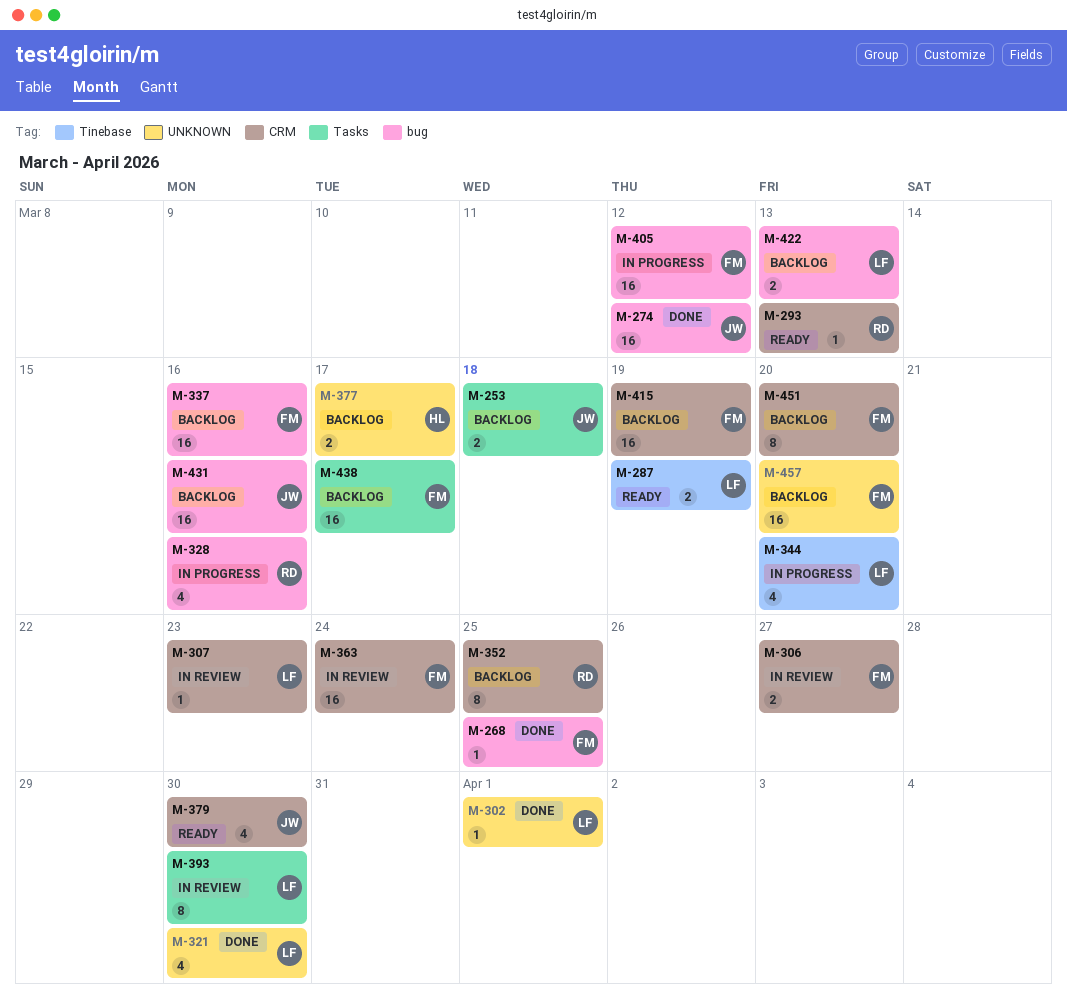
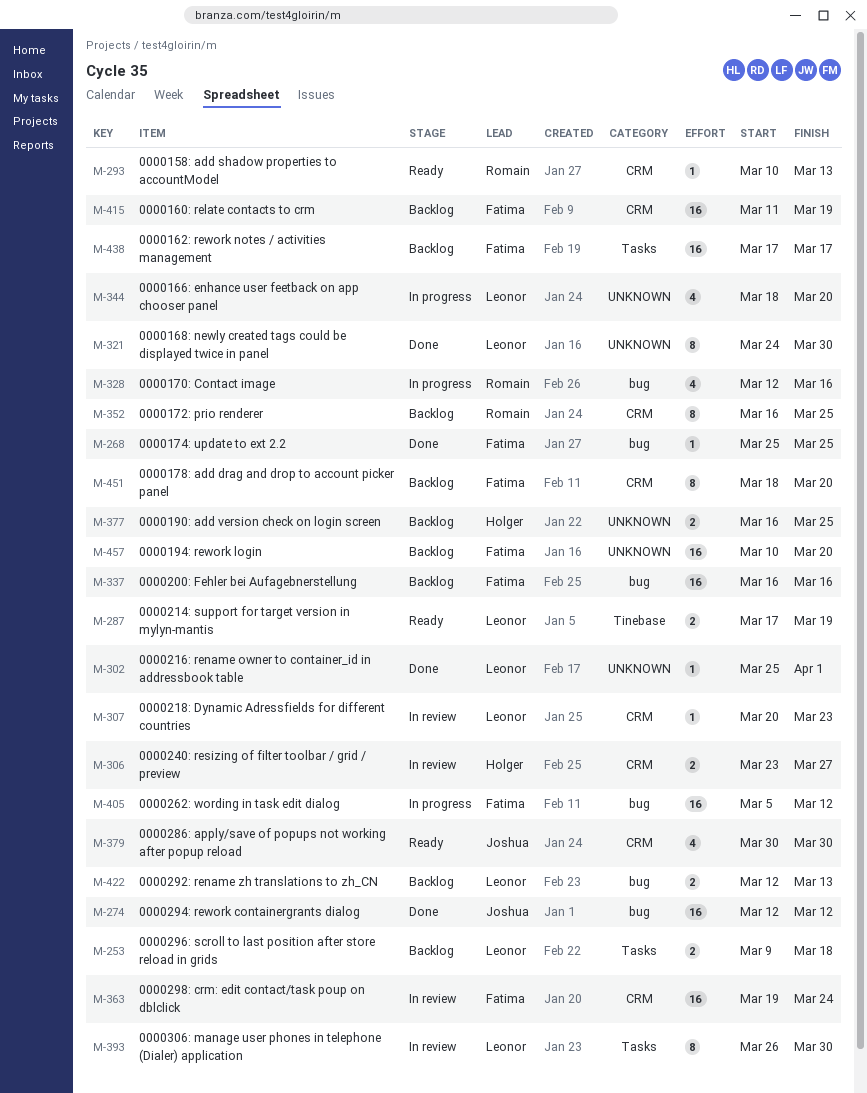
M-253, owner: Joshua -> Leonor
M-306, owner: Fatima -> Holger
M-321, estimate: 4 -> 8
M-344, label: Tinebase -> UNKNOWN
M-377, due: Mar 17 -> Mar 25
M-431: present -> none

